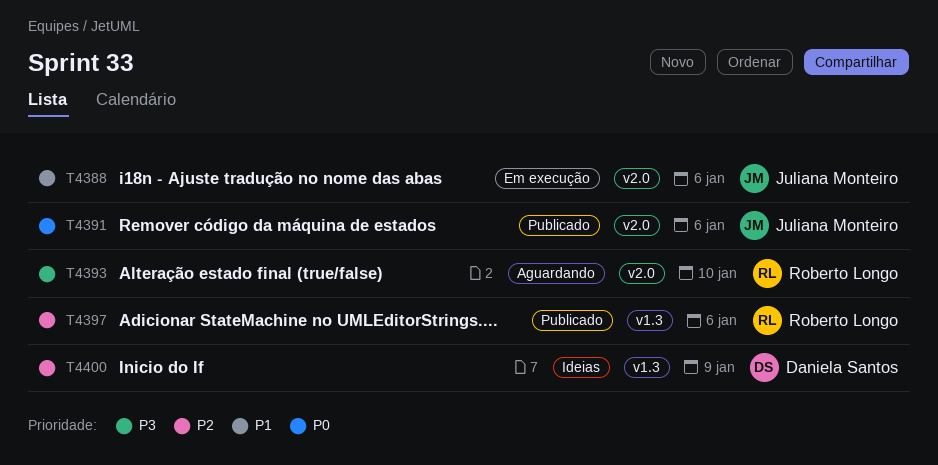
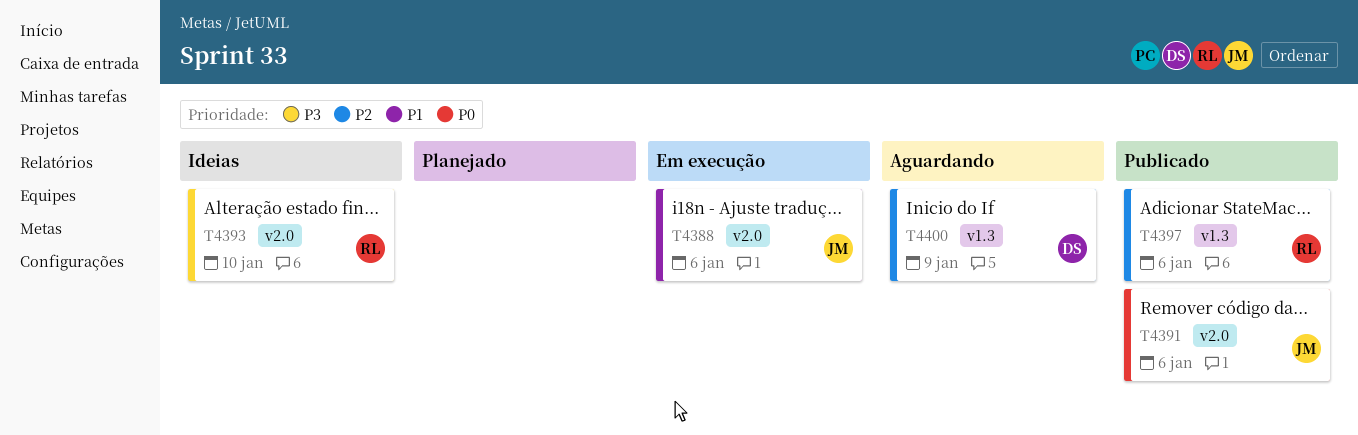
T4393, status: Aguardando -> Ideias
T4400, status: Ideias -> Aguardando

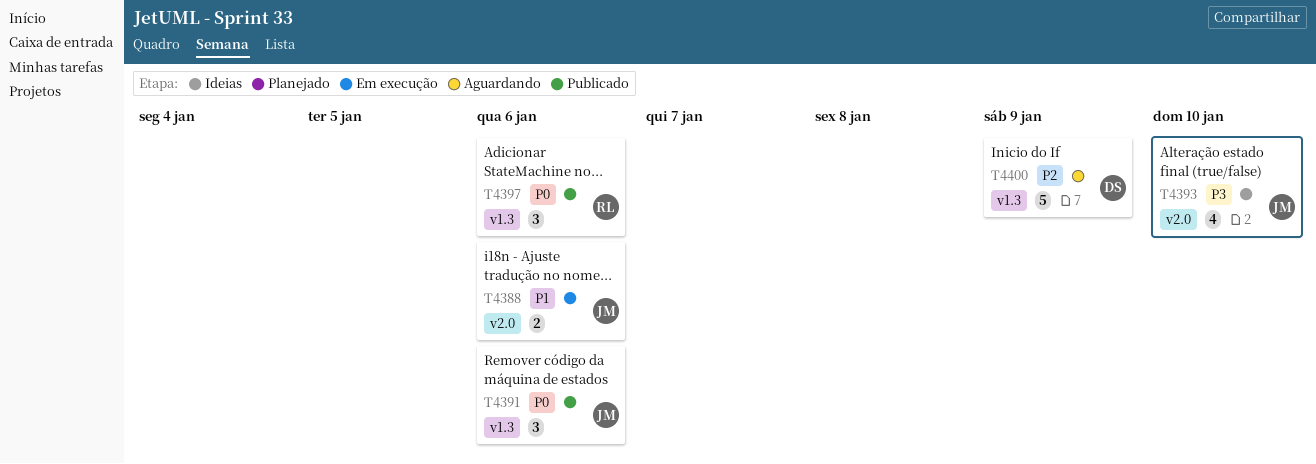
T4391, label: v2.0 -> v1.3
T4393, owner: RL -> JM
T4397, priority: P2 -> P0

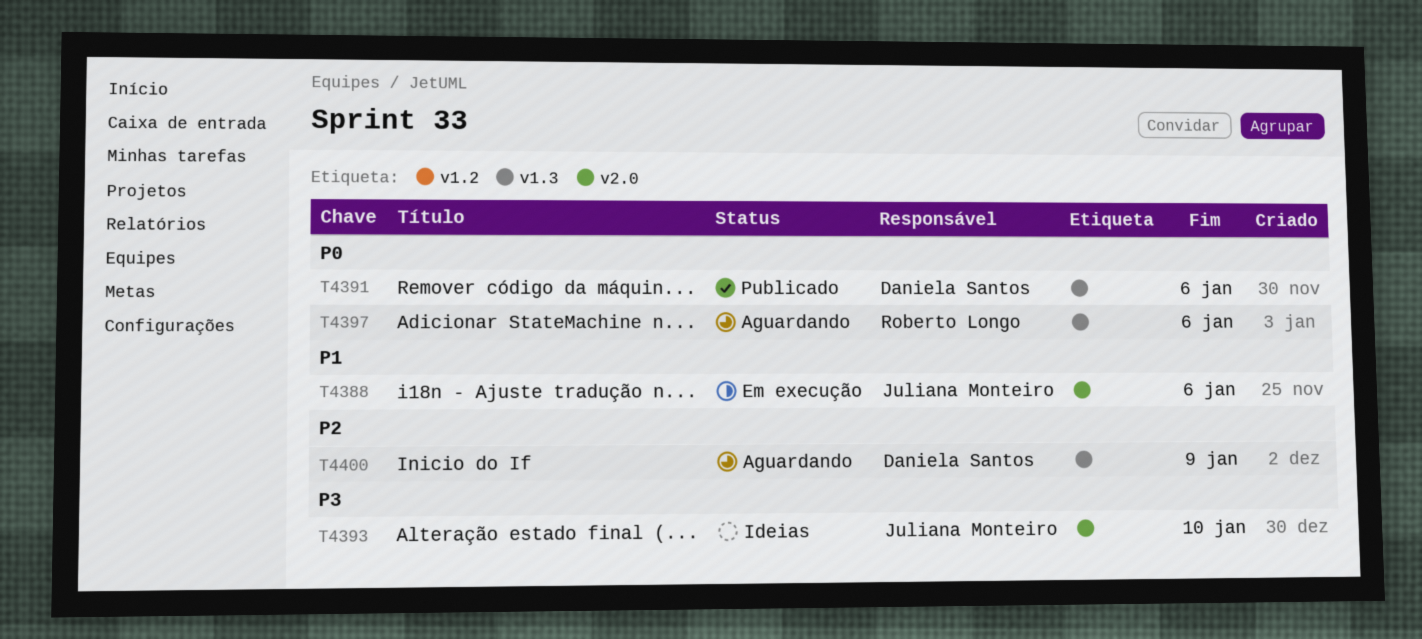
T4391, owner: Juliana Monteiro -> Daniela Santos
T4397, status: Publicado -> Aguardando

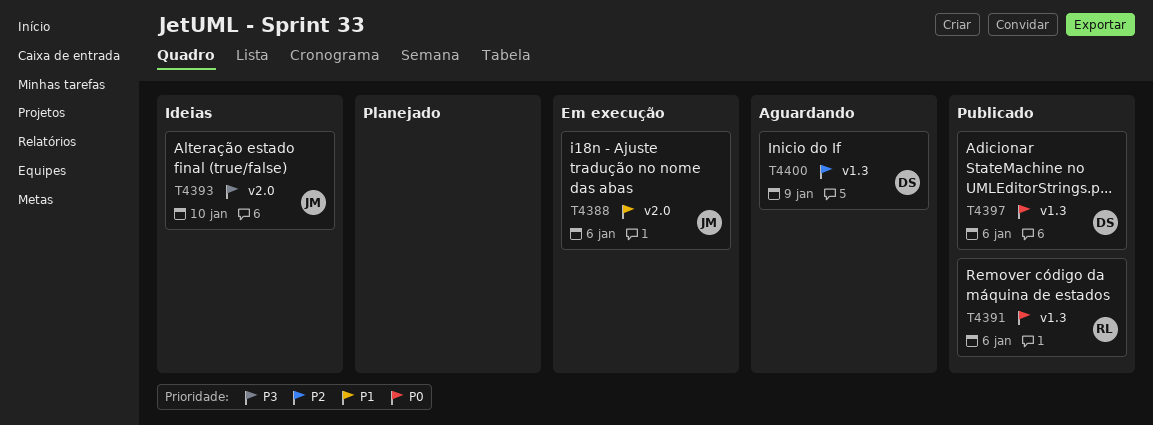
T4391, owner: Daniela Santos -> Roberto Longo
T4397, status: Aguardando -> Publicado
T4397, owner: Roberto Longo -> Daniela Santos

